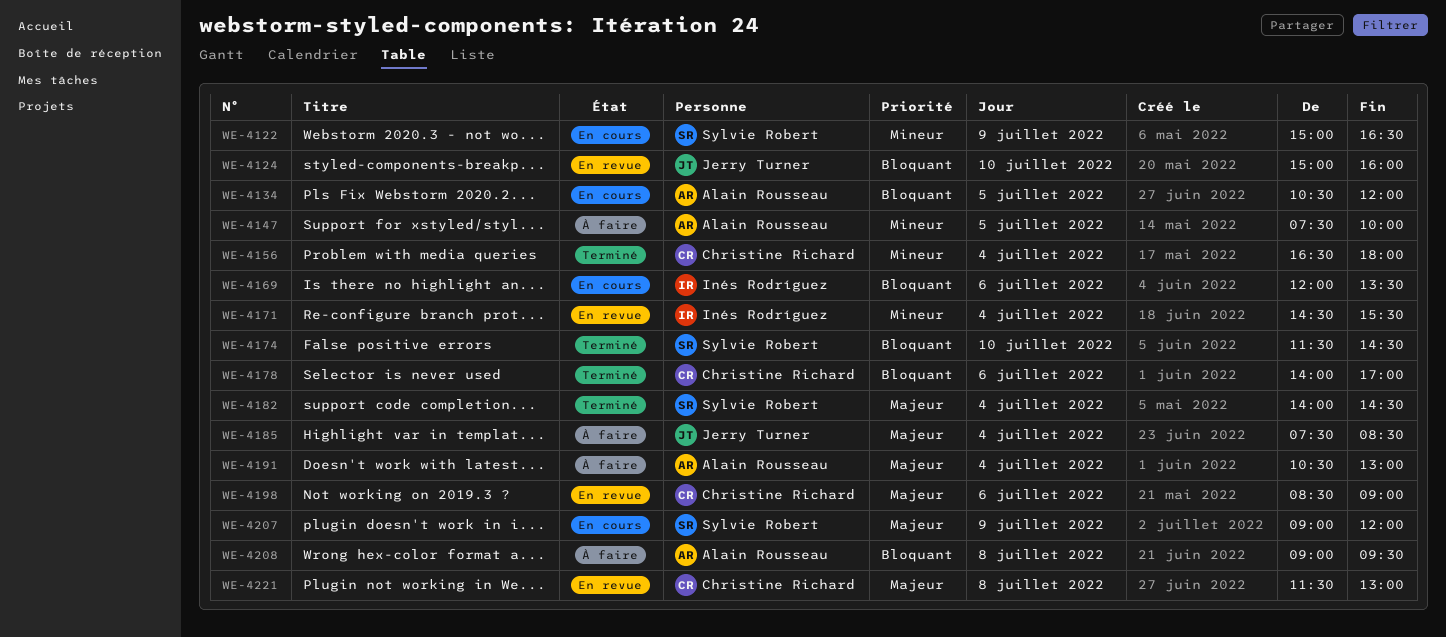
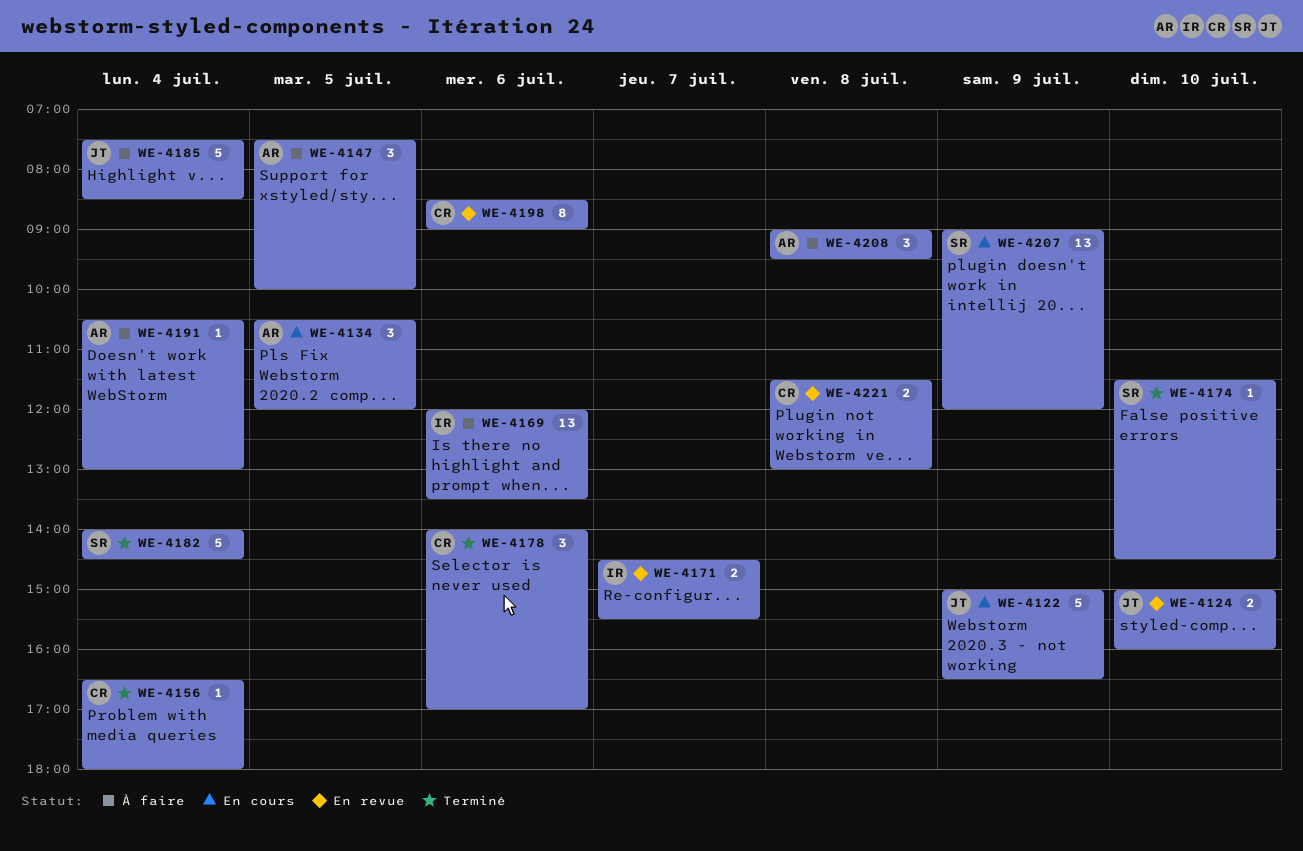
WE-4122, owner: Sylvie Robert -> Jerry Turner
WE-4169, status: En cours -> À faire
WE-4171, day: Jul 4 -> Jul 7

